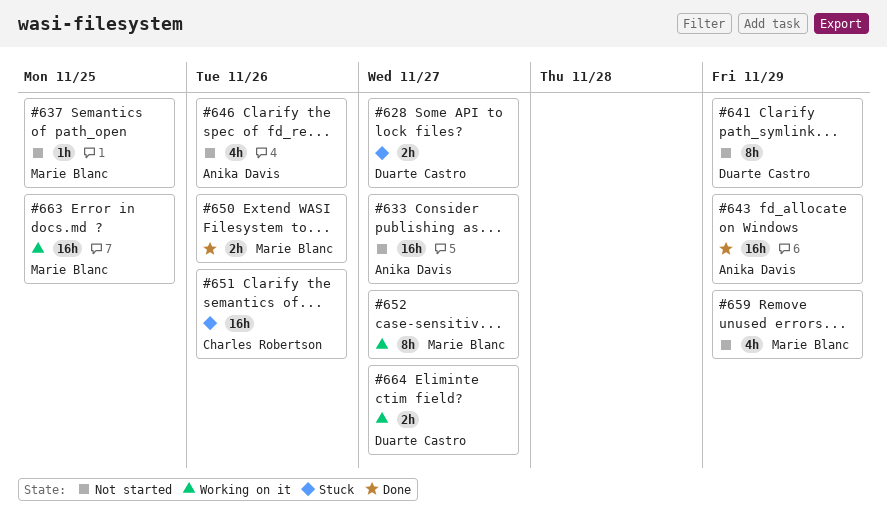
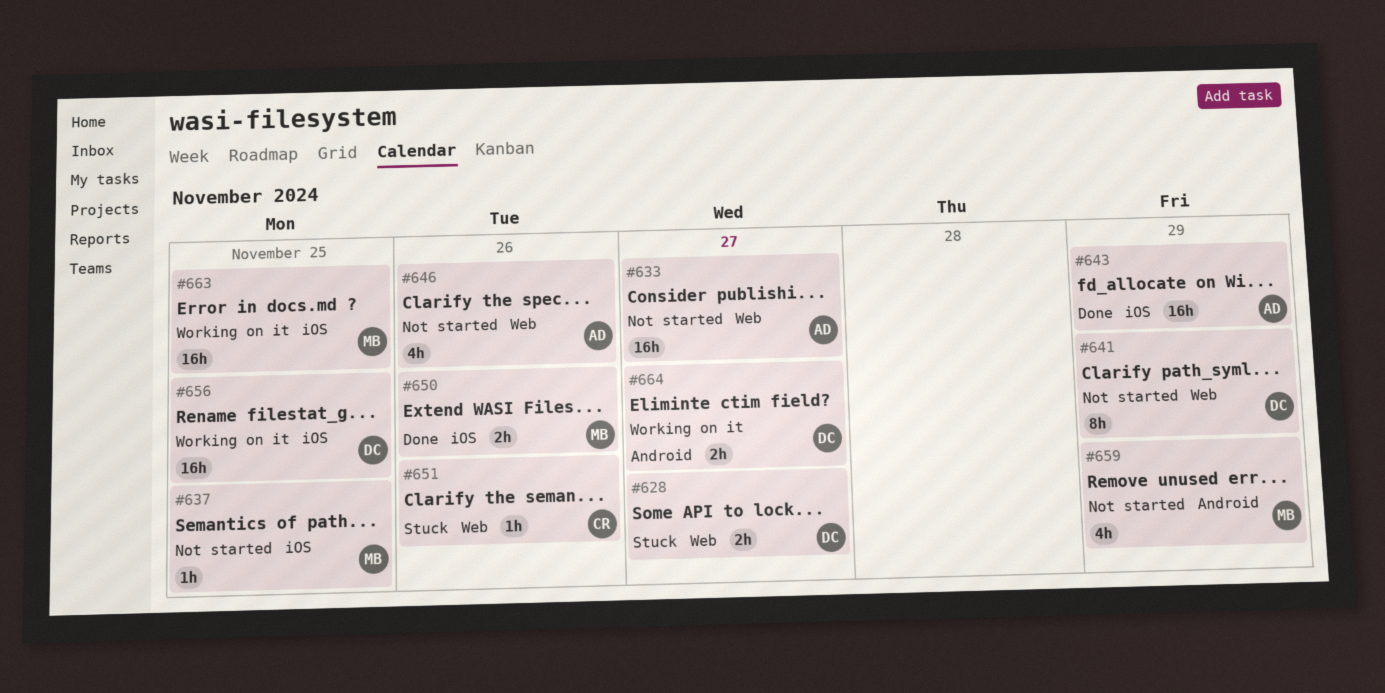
#651, estimate: 16h -> 1h
#652: present -> none
#656: none -> present

